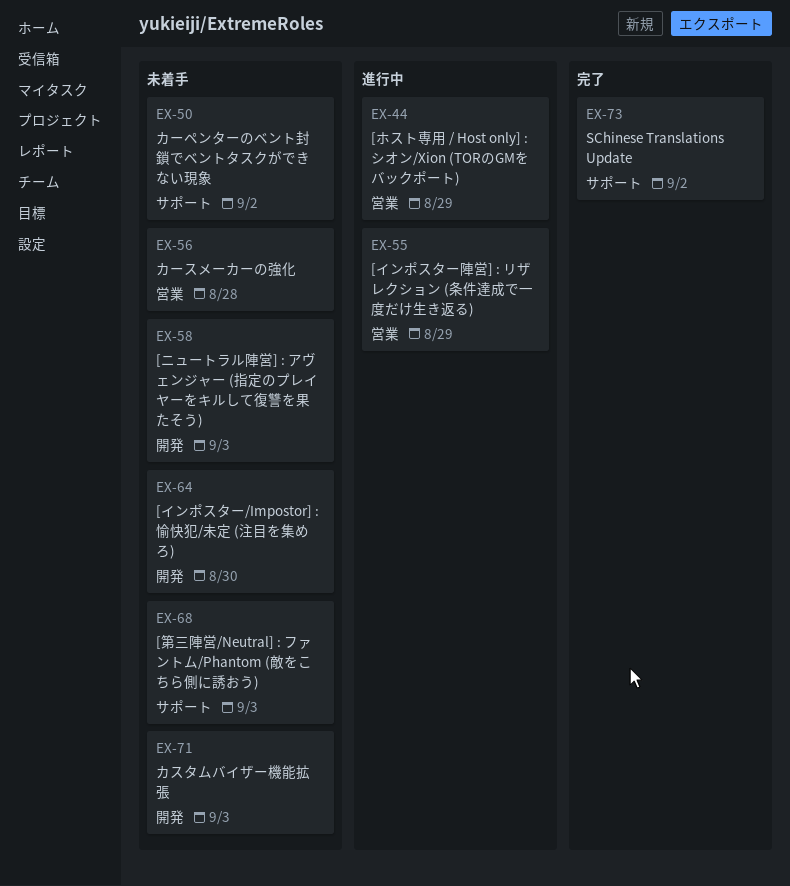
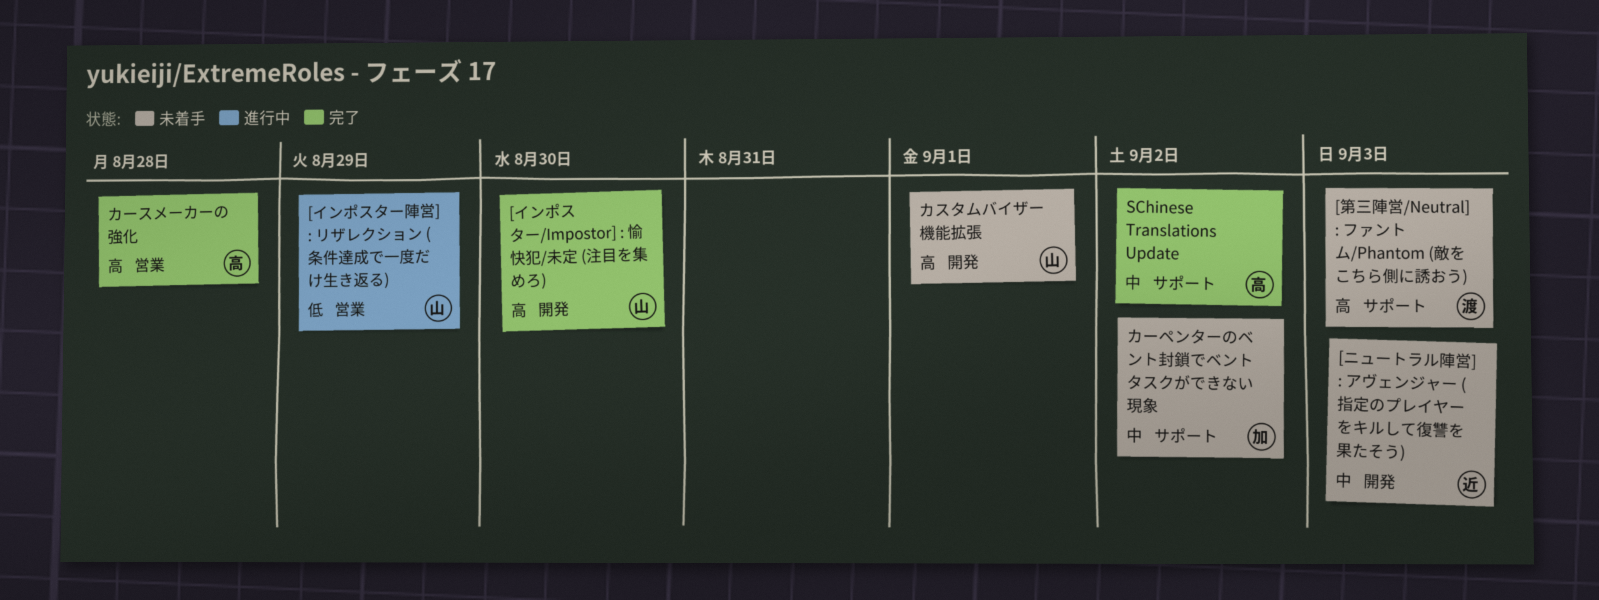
[インポスター/Impostor] : 愉快犯/未定 (注目を集めろ), status: 未着手 -> 完了
[ホスト専用 / Host only] : シオン/Xion (TORのGMをバックポート): present -> none
カスタムバイザー機能拡張, due: Sep 3 -> Sep 1
カースメーカーの強化, status: 未着手 -> 完了

